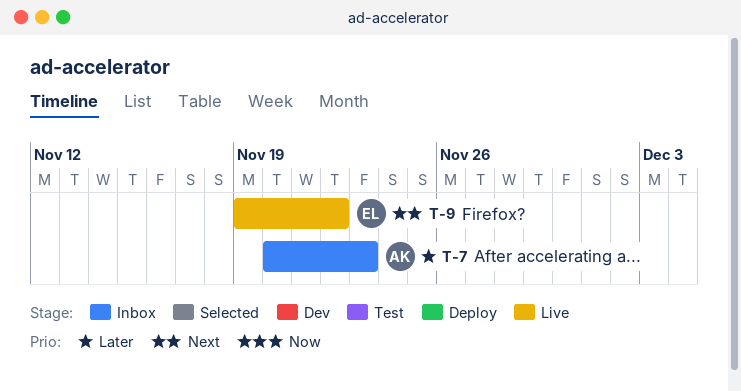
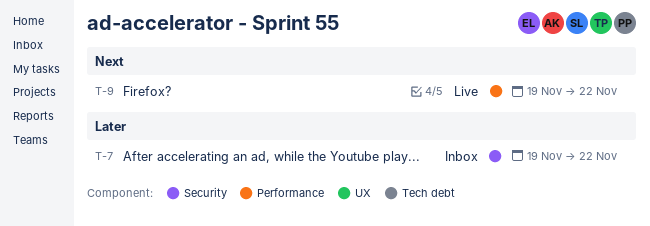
T-7, start: Nov 20 -> Nov 19
T-7, due: Nov 23 -> Nov 22

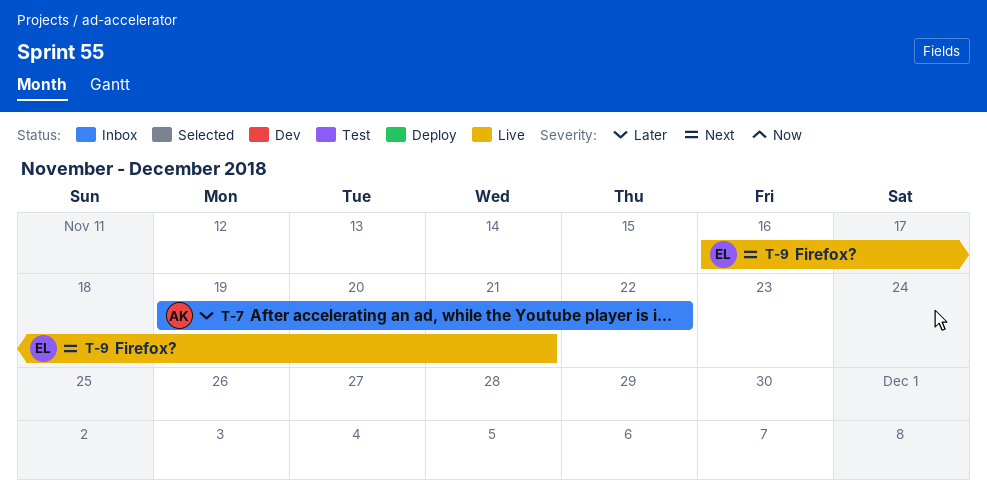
T-9, start: Nov 19 -> Nov 16
T-9, due: Nov 22 -> Nov 21

